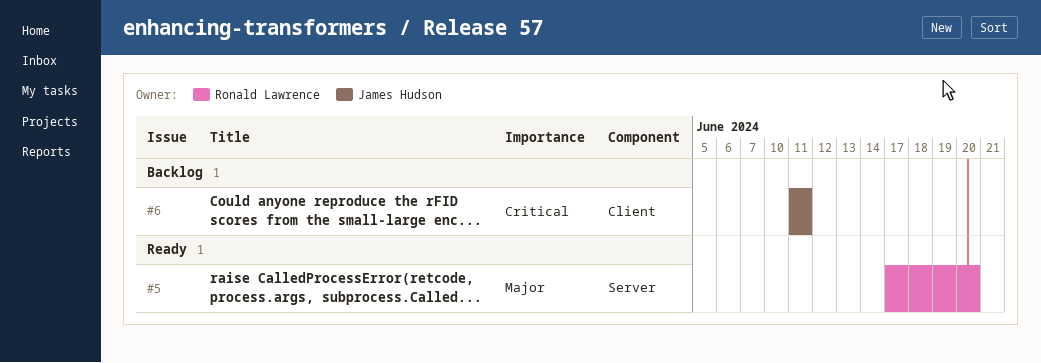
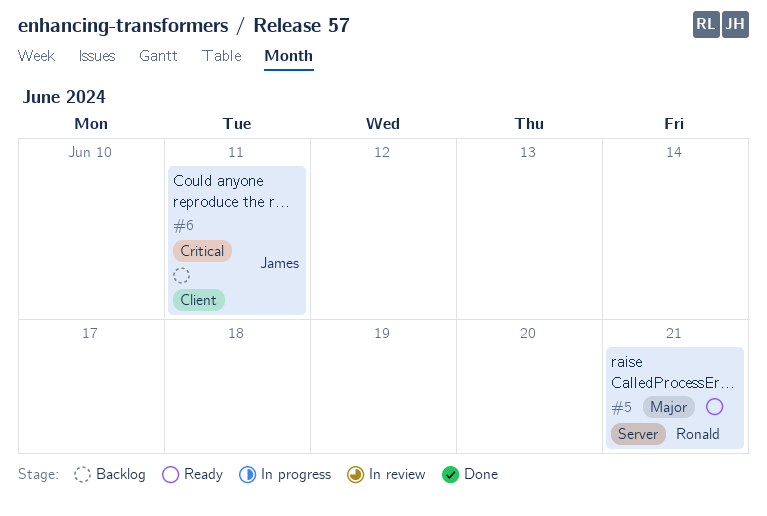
#5, due: Jun 20 -> Jun 21

